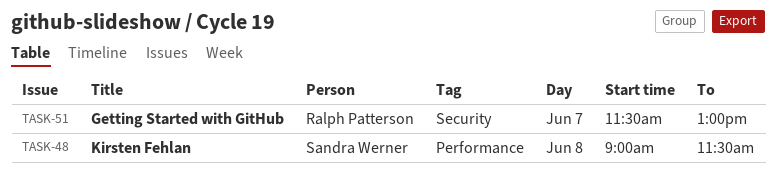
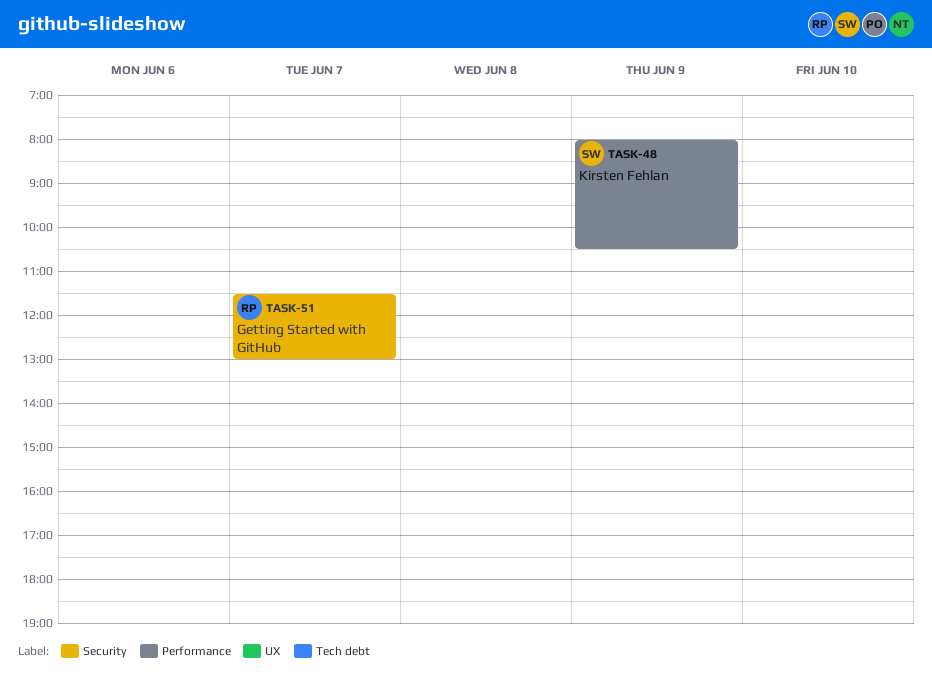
TASK-48, day: Jun 8 -> Jun 9
TASK-48, begins: 09:00 -> 08:00
TASK-48, ends: 11:30 -> 10:30

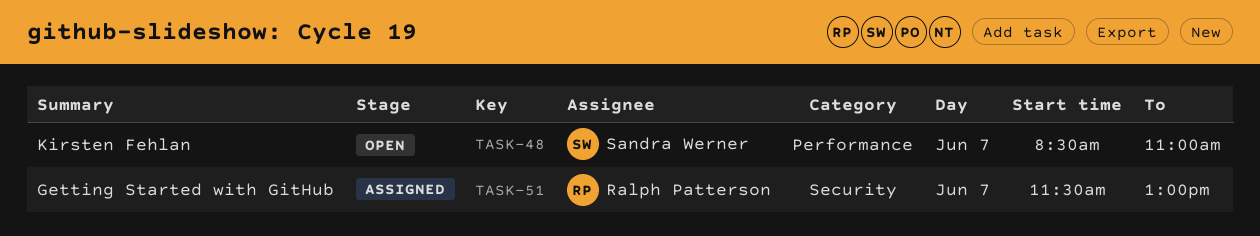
TASK-48, day: Jun 9 -> Jun 7
TASK-48, begins: 08:00 -> 08:30
TASK-48, ends: 10:30 -> 11:00

